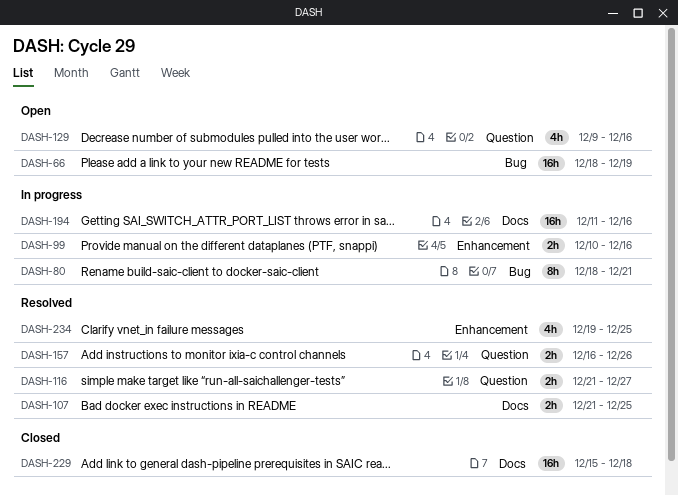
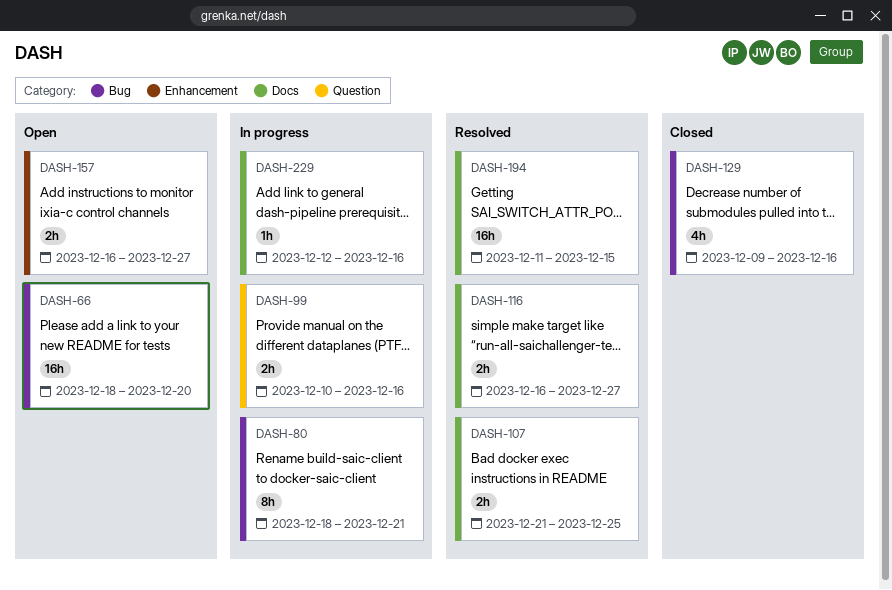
DASH-66, due: Dec 19 -> Dec 20
DASH-99, label: Enhancement -> Question
DASH-116, label: Question -> Docs
DASH-116, start: Dec 21 -> Dec 16
DASH-129, status: Open -> Closed
DASH-129, label: Question -> Bug
DASH-157, status: Resolved -> Open
DASH-157, label: Question -> Enhancement
DASH-157, due: Dec 26 -> Dec 27
DASH-194, status: In progress -> Resolved
DASH-194, due: Dec 16 -> Dec 15
DASH-229, status: Closed -> In progress
DASH-229, estimate: 16h -> 1h
DASH-229, start: Dec 15 -> Dec 12
DASH-229, due: Dec 18 -> Dec 16
DASH-234: present -> none

